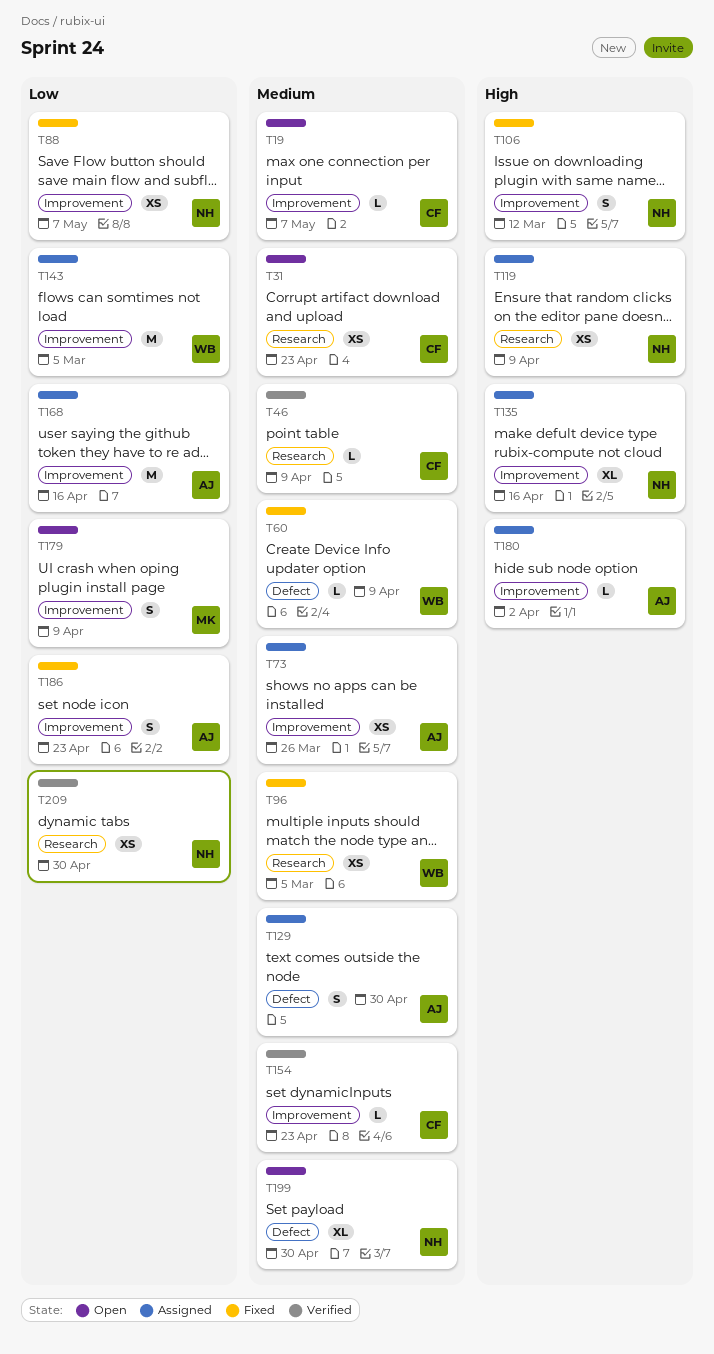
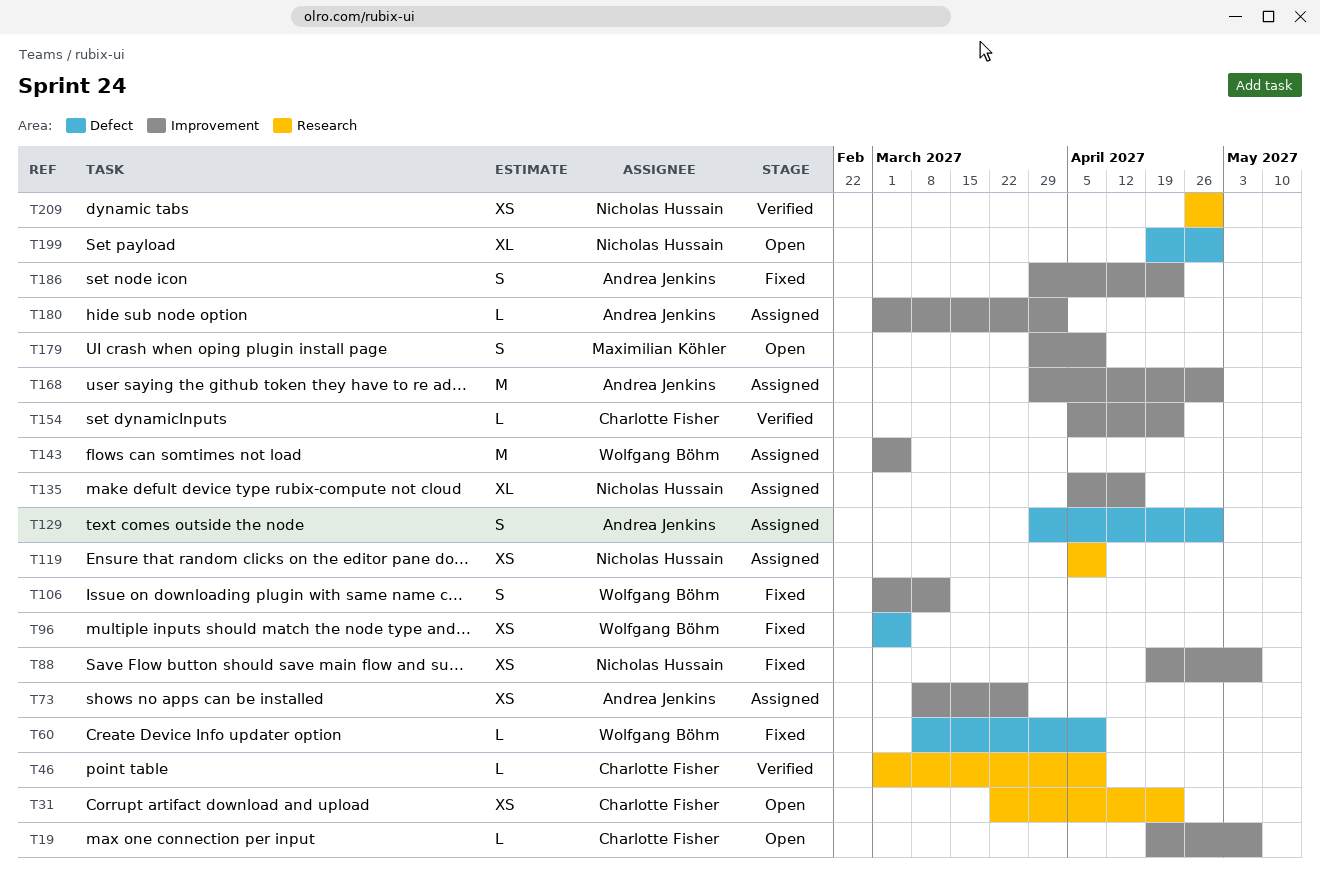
T96, label: Research -> Defect
T106, owner: Nicholas Hussain -> Wolfgang Böhm
T168, due: Apr 16 -> Apr 30

